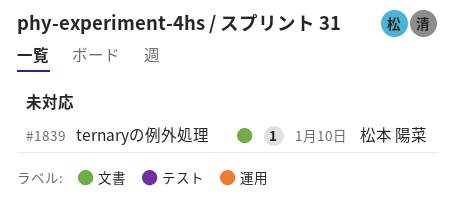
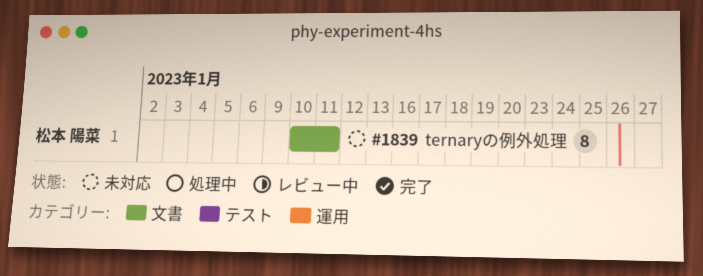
#1839, estimate: 1 -> 8
#1839, due: Jan 10 -> Jan 11

